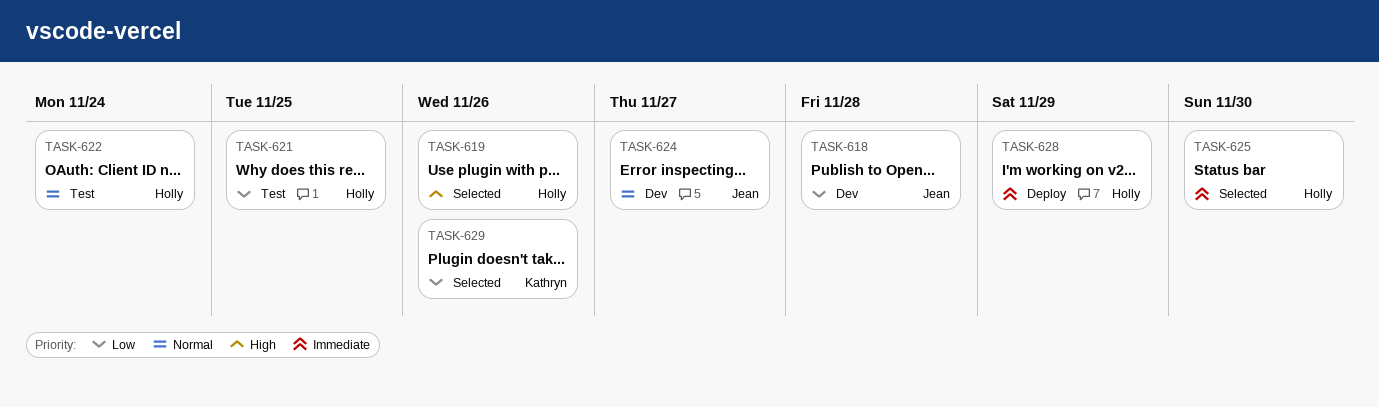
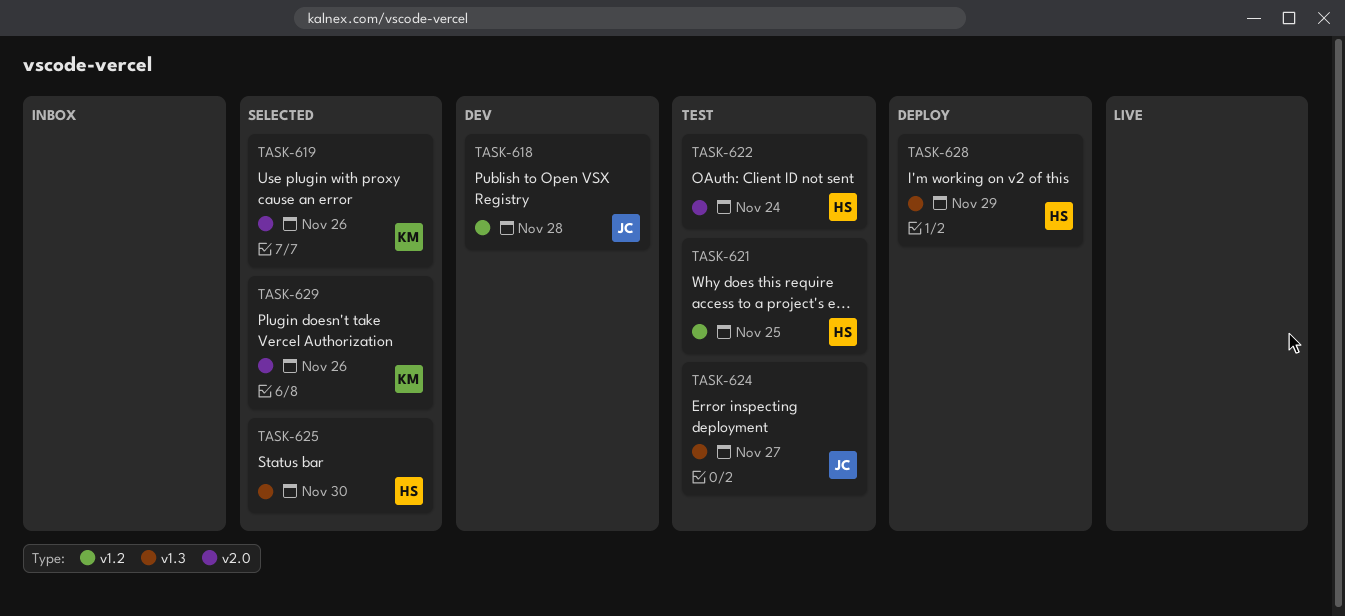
TASK-619, owner: Holly -> Kathryn
TASK-624, status: Dev -> Test

